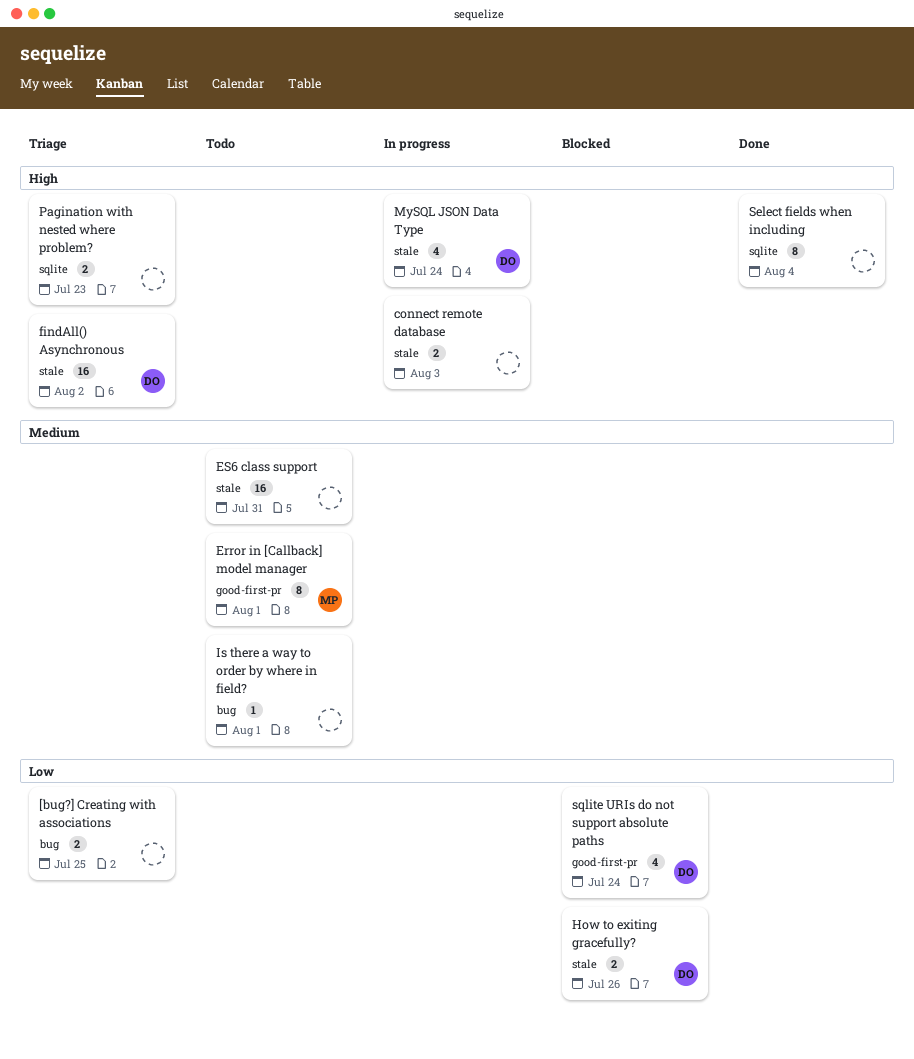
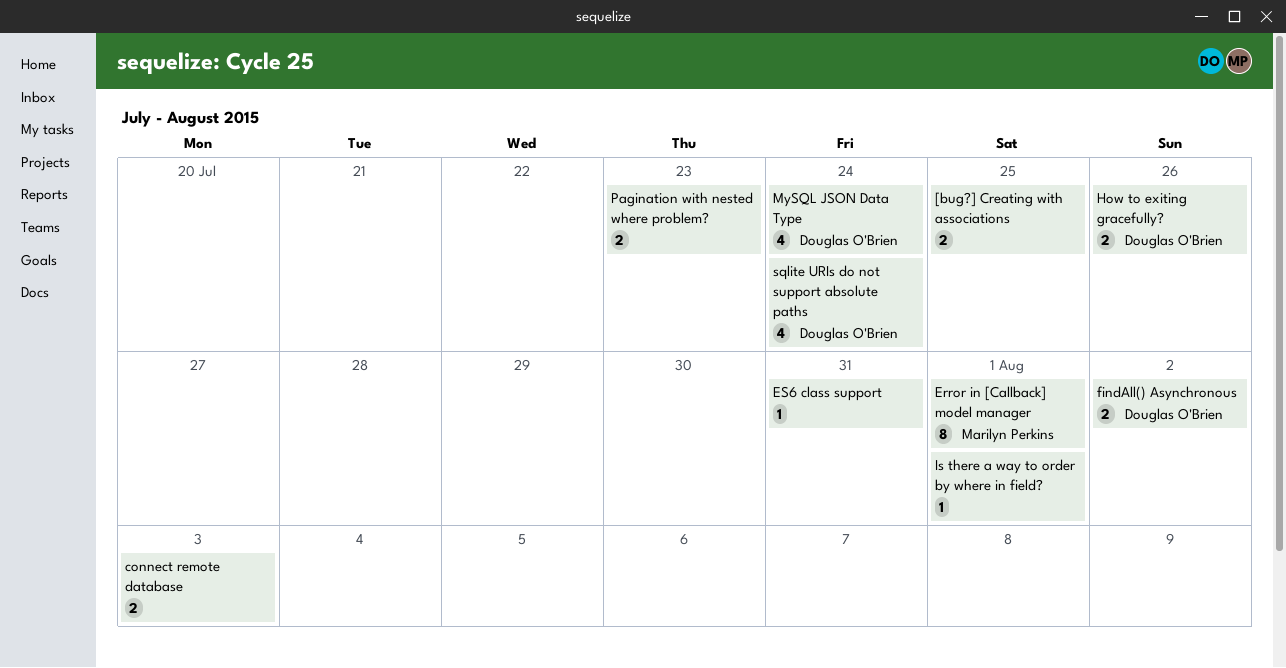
ES6 class support, estimate: 16 -> 1
findAll() Asynchronous, estimate: 16 -> 2
Select fields when including: present -> none

